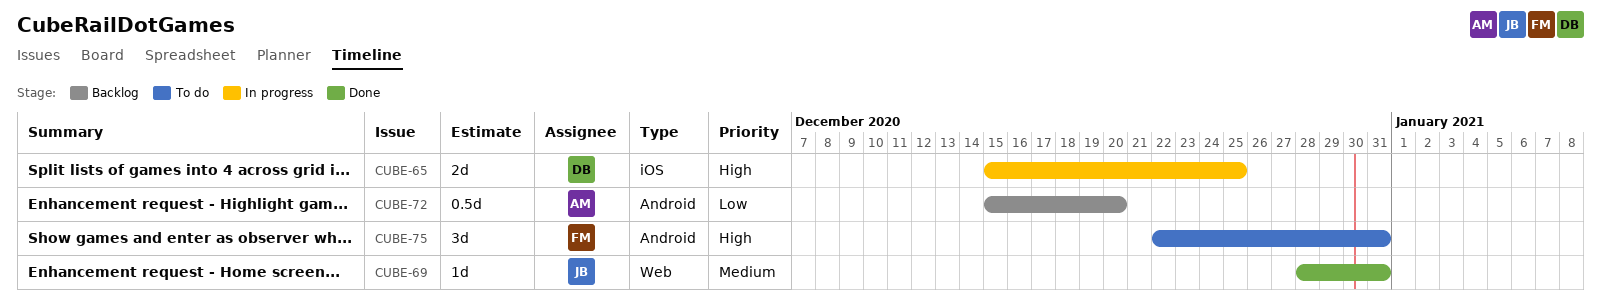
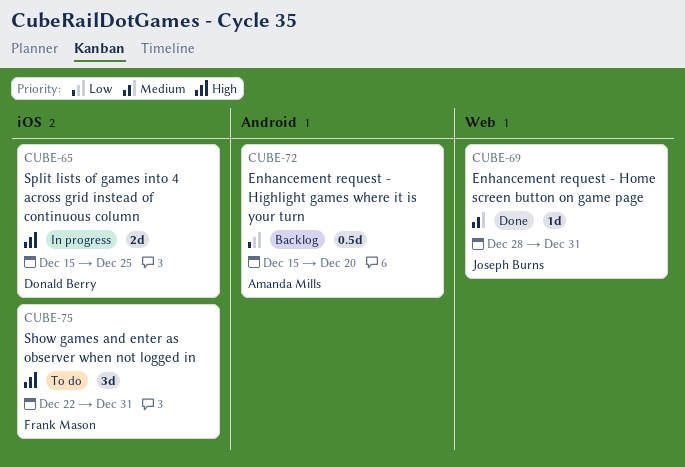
CUBE-75, label: Android -> iOS

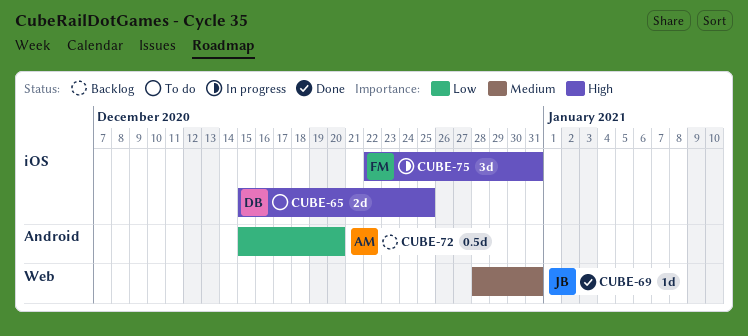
CUBE-65, status: In progress -> To do
CUBE-75, status: To do -> In progress

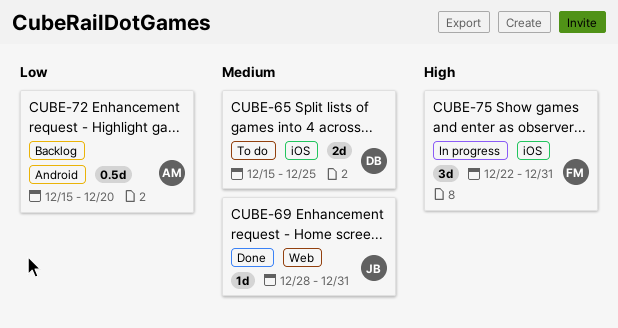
CUBE-65, priority: High -> Medium

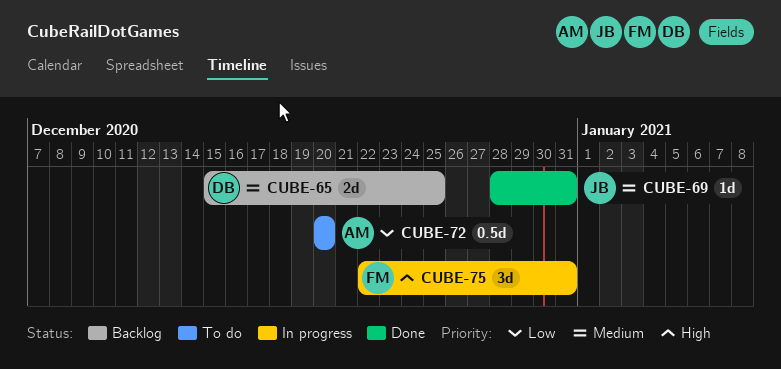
CUBE-65, status: To do -> Backlog
CUBE-72, status: Backlog -> To do
CUBE-72, start: Dec 15 -> Dec 20

